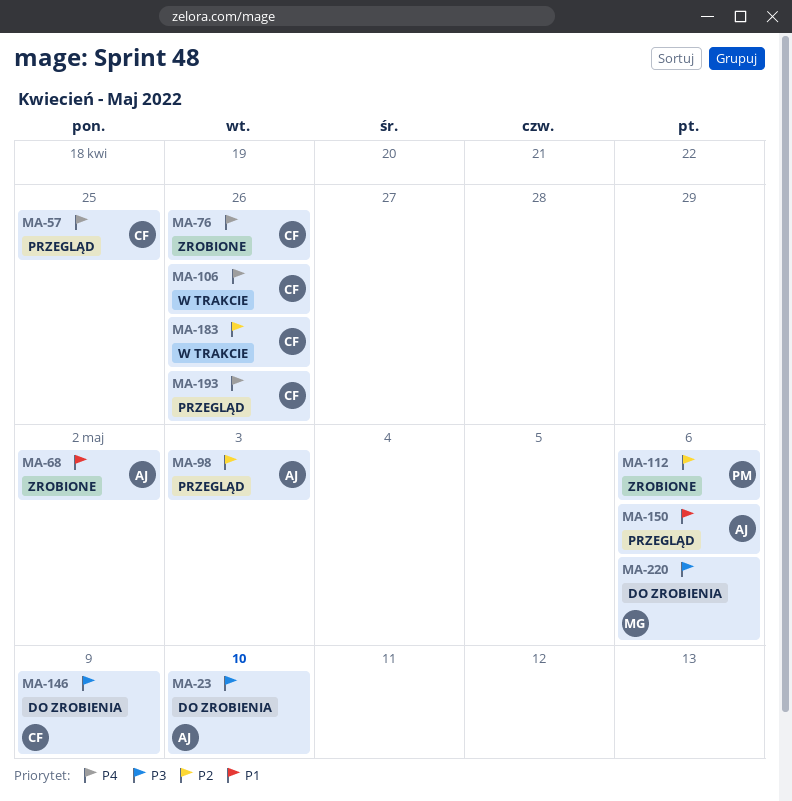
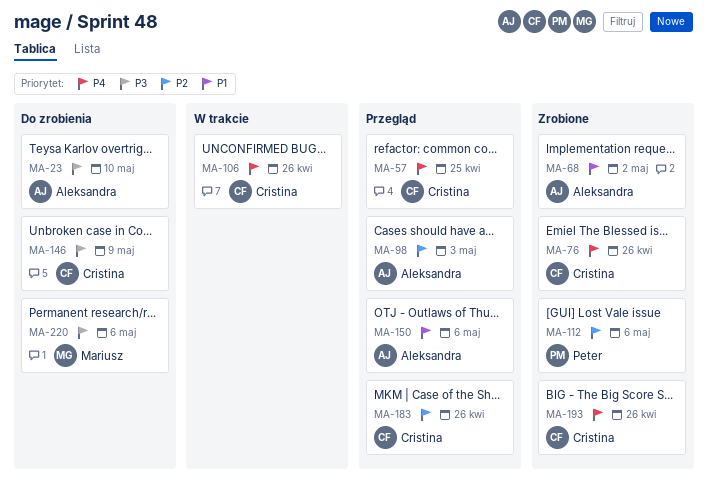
MA-183, status: W trakcie -> Przegląd
MA-193, status: Przegląd -> Zrobione

